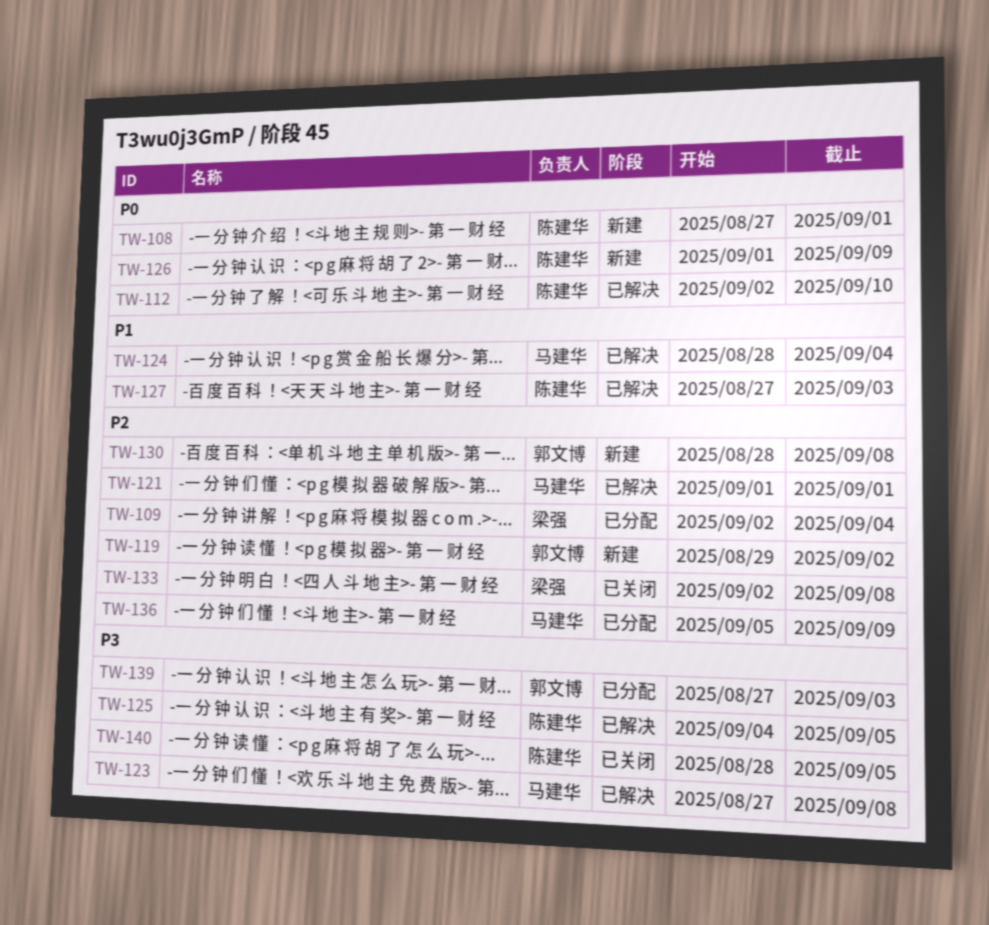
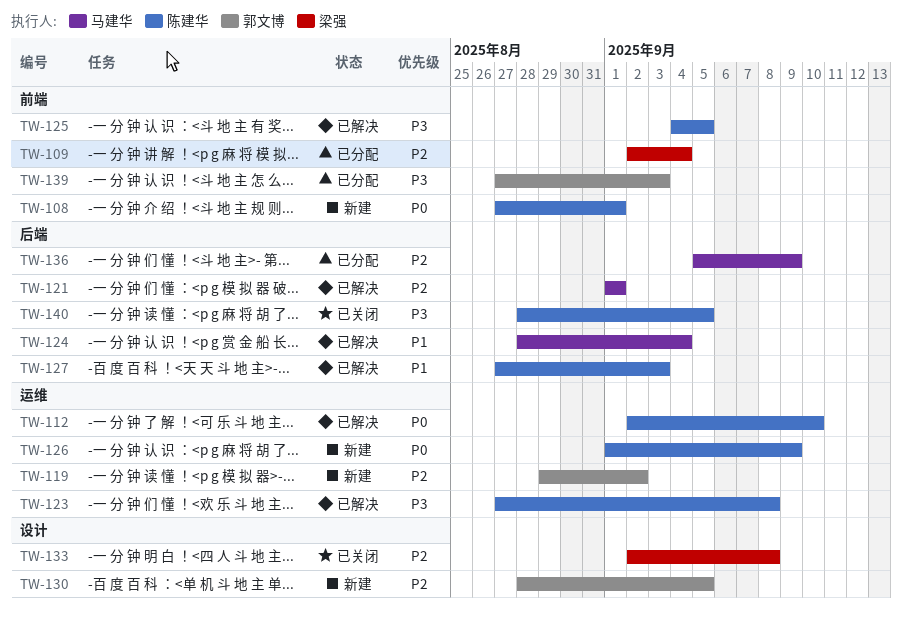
TW-123, owner: 马建华 -> 陈建华
TW-130, due: Sep 8 -> Sep 5

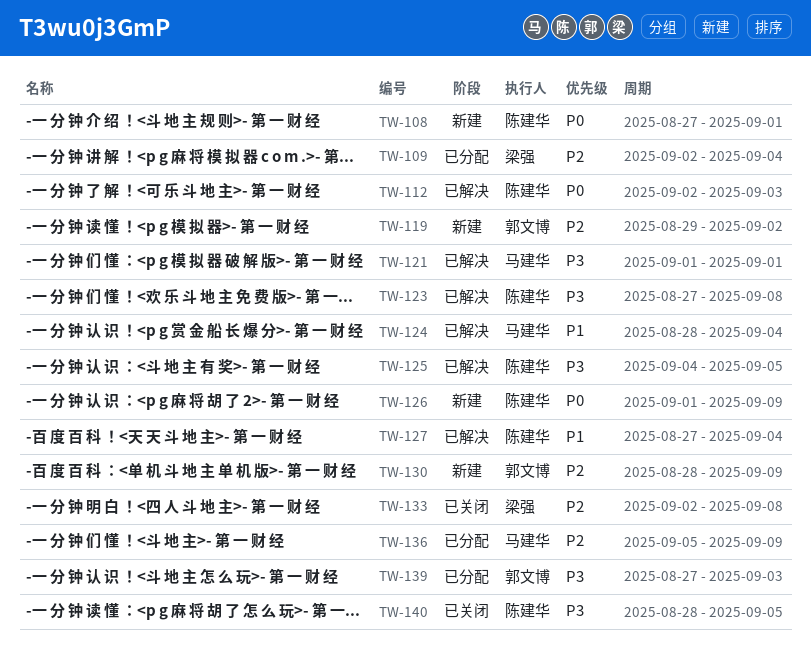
TW-112, due: Sep 10 -> Sep 3
TW-121, priority: P2 -> P3
TW-127, due: Sep 3 -> Sep 4
TW-130, due: Sep 5 -> Sep 9

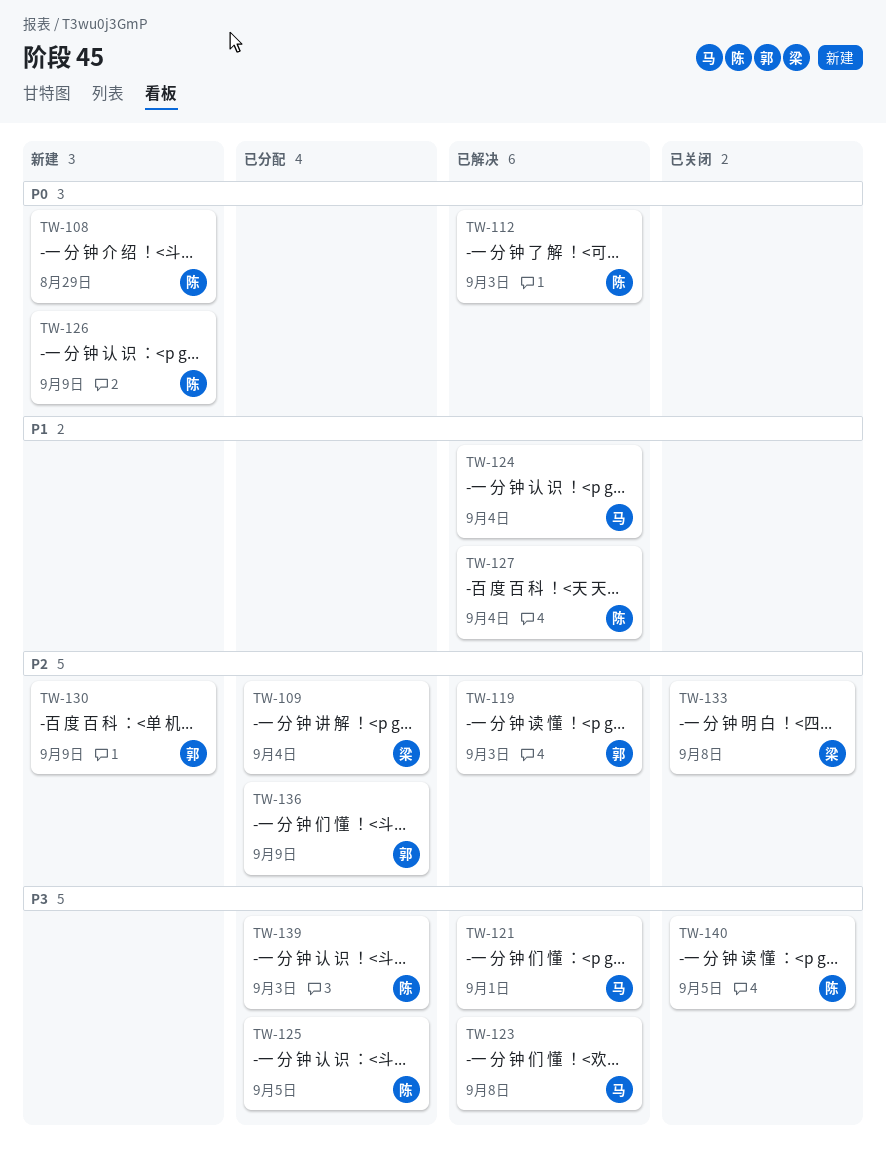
TW-108, due: Sep 1 -> Aug 29
TW-119, status: 新建 -> 已解决
TW-119, due: Sep 2 -> Sep 3
TW-123, owner: 陈建华 -> 马建华
TW-125, status: 已解决 -> 已分配
TW-136, owner: 马建华 -> 郭文博
TW-139, owner: 郭文博 -> 陈建华

